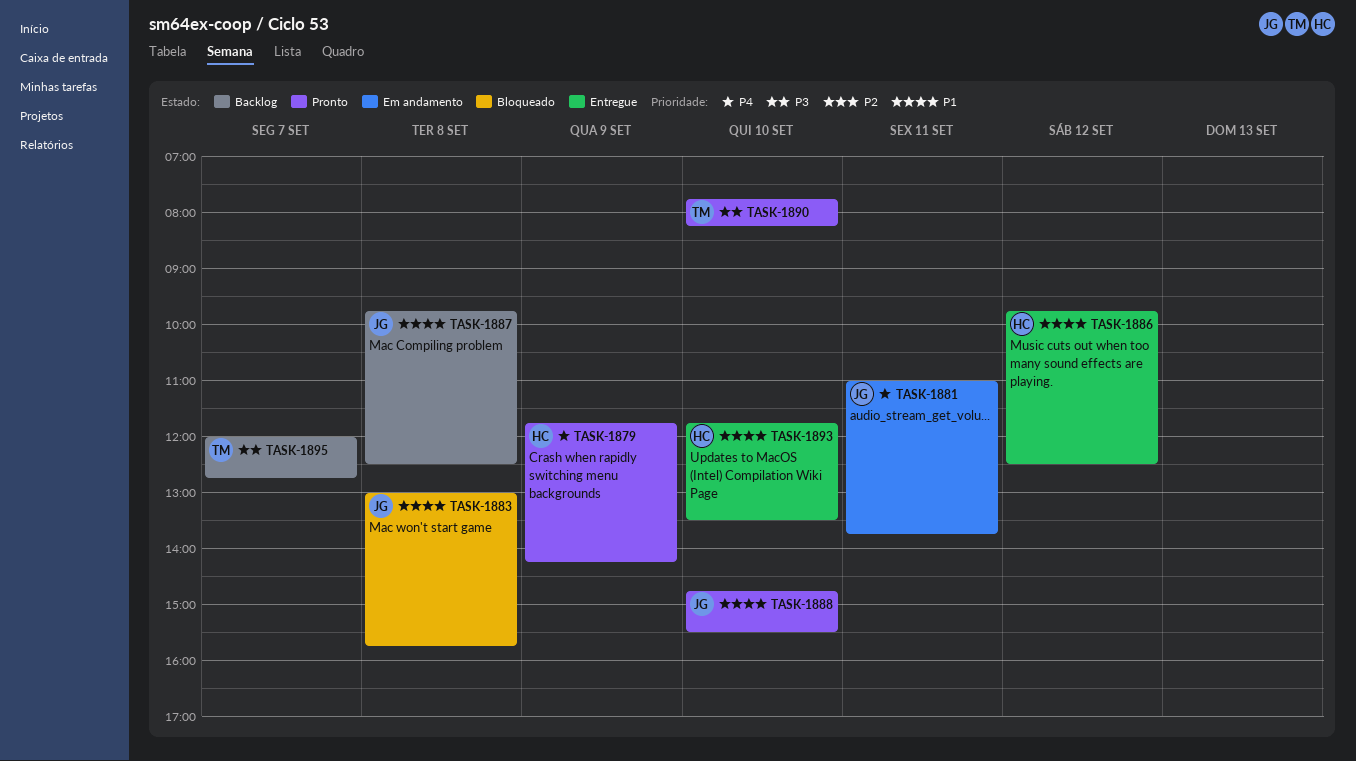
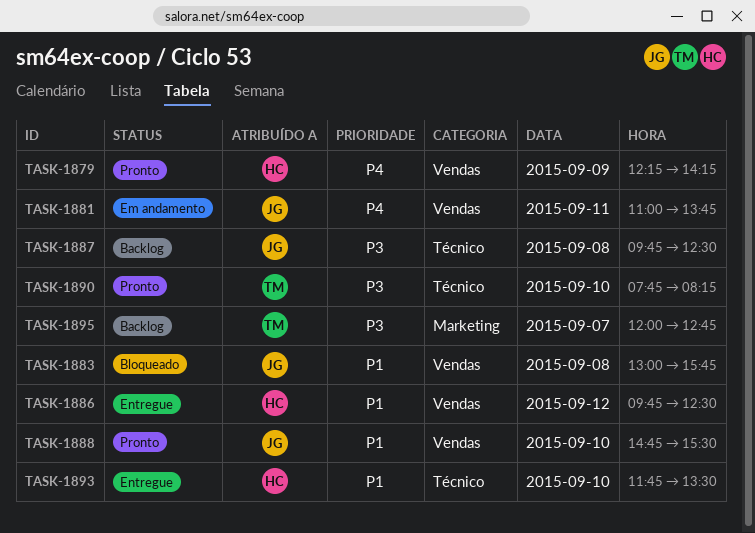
TASK-1879, begins: 11:45 -> 12:15
TASK-1887, priority: P1 -> P3

